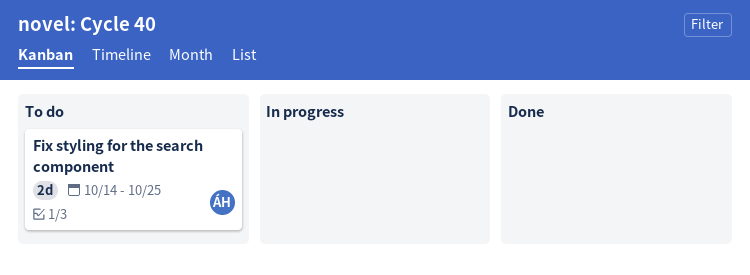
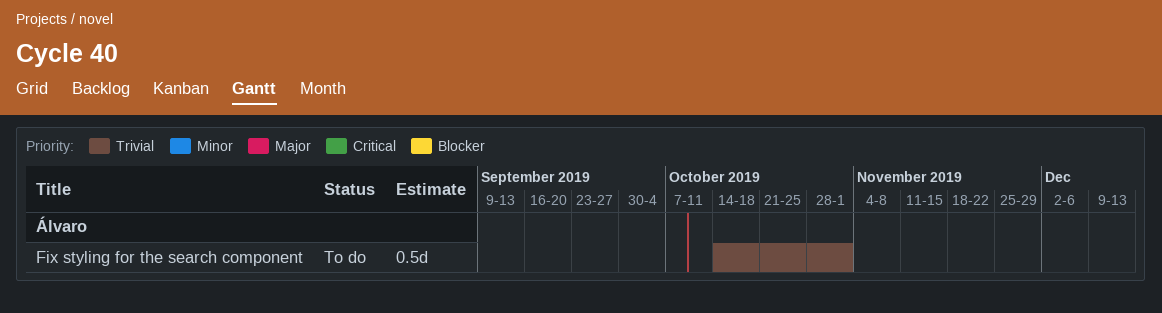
Fix styling for the search component, estimate: 2d -> 0.5d
Fix styling for the search component, due: Oct 25 -> Nov 1

